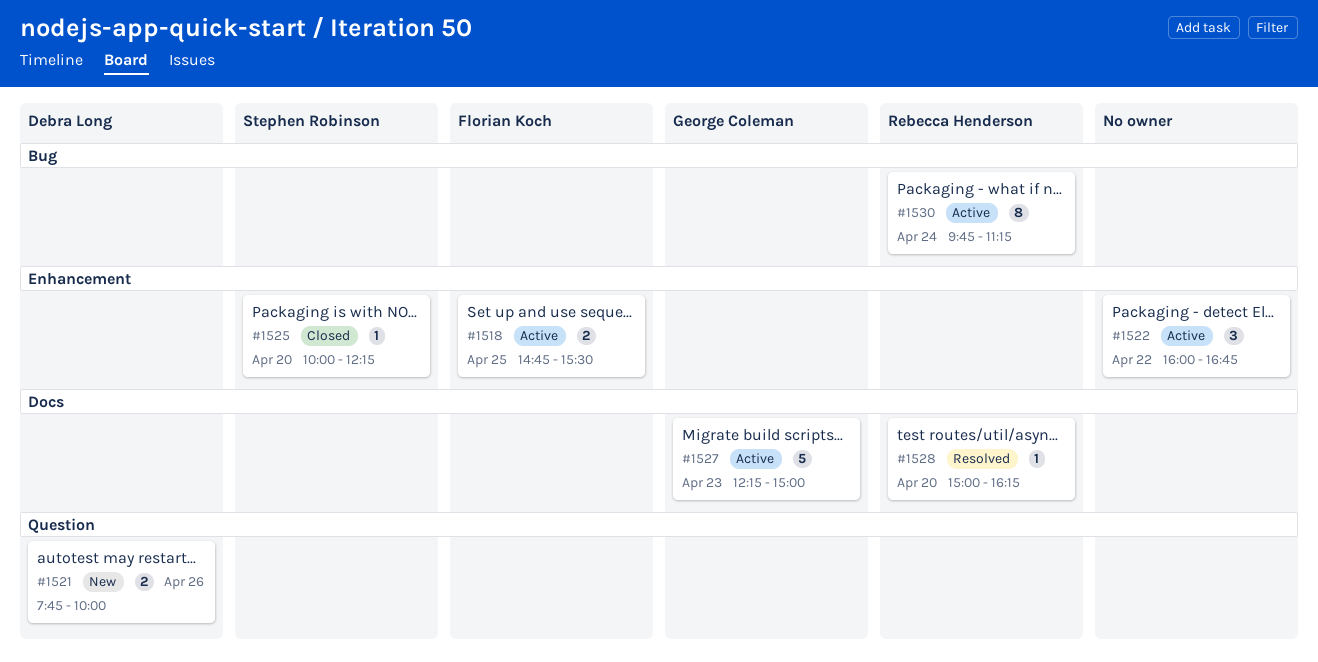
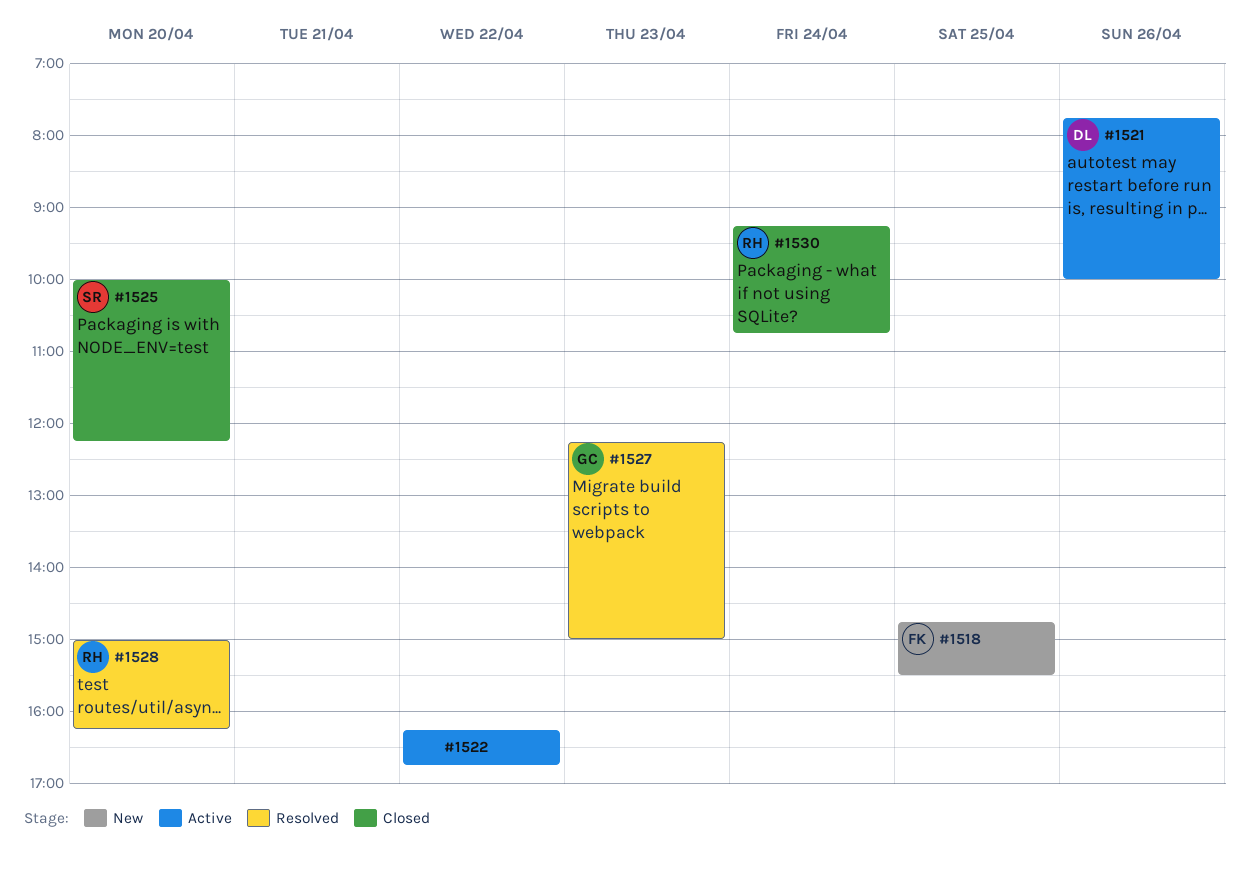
#1518, status: Active -> New
#1521, status: New -> Active
#1522, begins: 16:00 -> 16:15
#1527, status: Active -> Resolved
#1530, status: Active -> Closed
#1530, begins: 09:45 -> 09:15
#1530, ends: 11:15 -> 10:45

